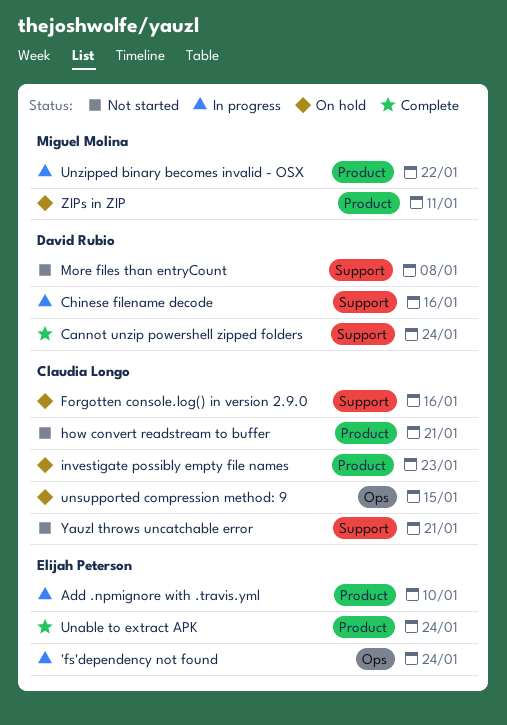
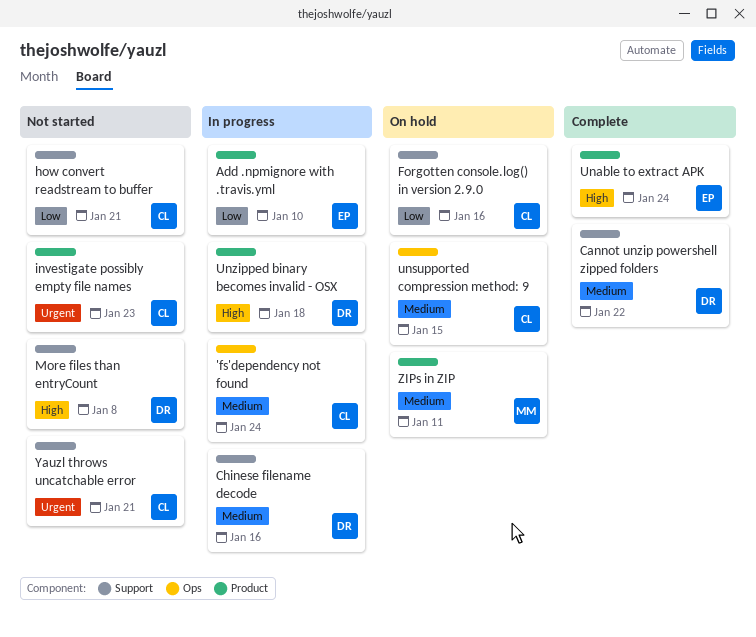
'fs'dependency not found, owner: Elijah Peterson -> Claudia Longo
Cannot unzip powershell zipped folders, due: Jan 24 -> Jan 22
how convert readstream to buffer, label: Product -> Support
investigate possibly empty file names, status: On hold -> Not started
Unzipped binary becomes invalid - OSX, owner: Miguel Molina -> David Rubio
Unzipped binary becomes invalid - OSX, due: Jan 22 -> Jan 18

